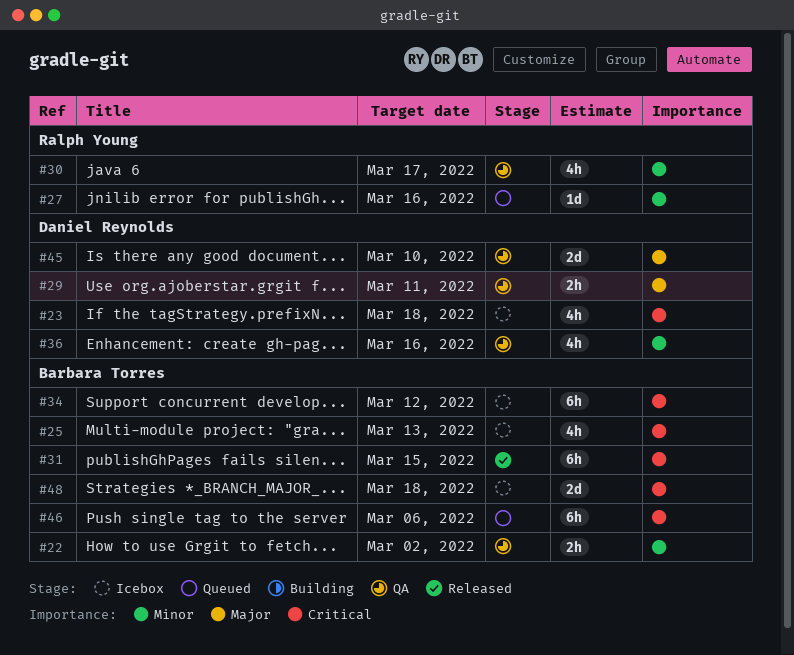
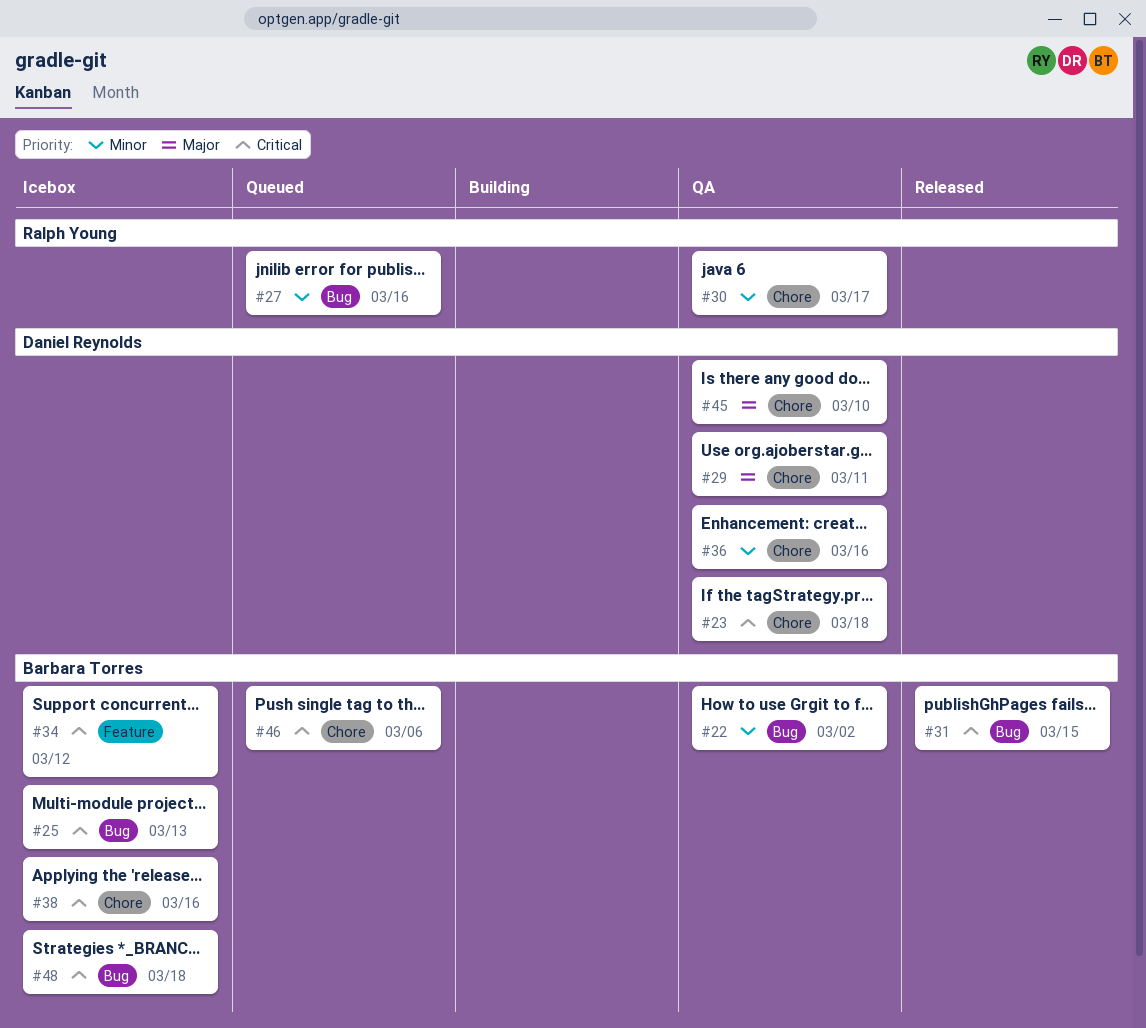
#23, status: Icebox -> QA
#38: none -> present

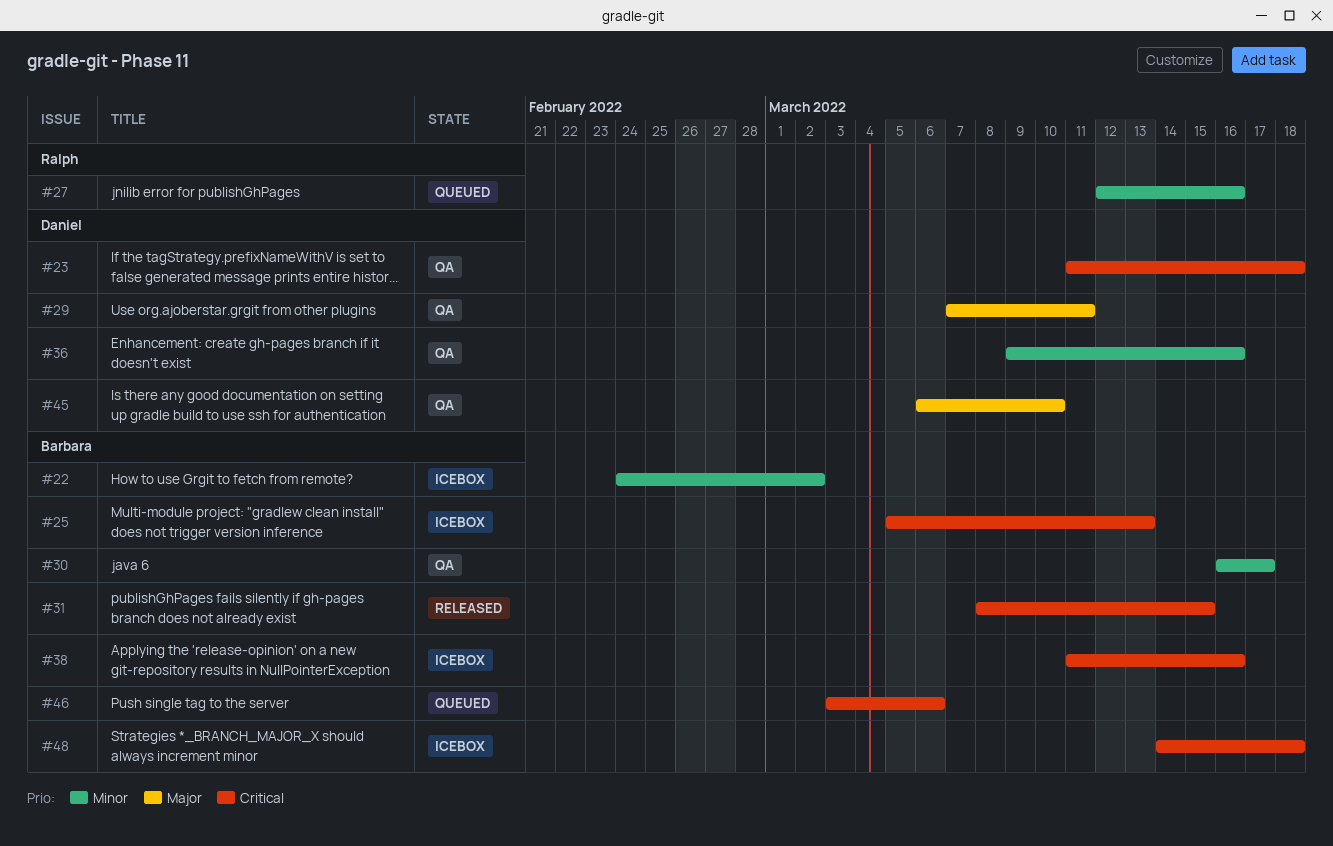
#22, status: QA -> Icebox
#30, owner: Ralph Young -> Barbara Torres
#34: present -> none

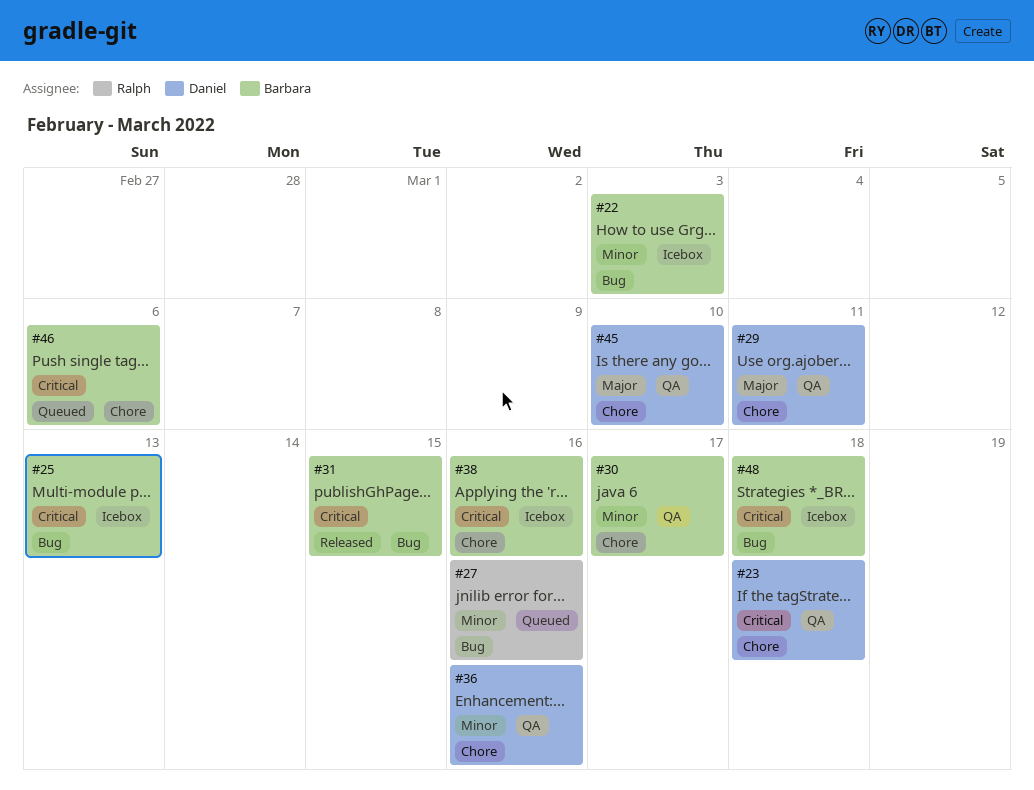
#22, due: Mar 2 -> Mar 3

